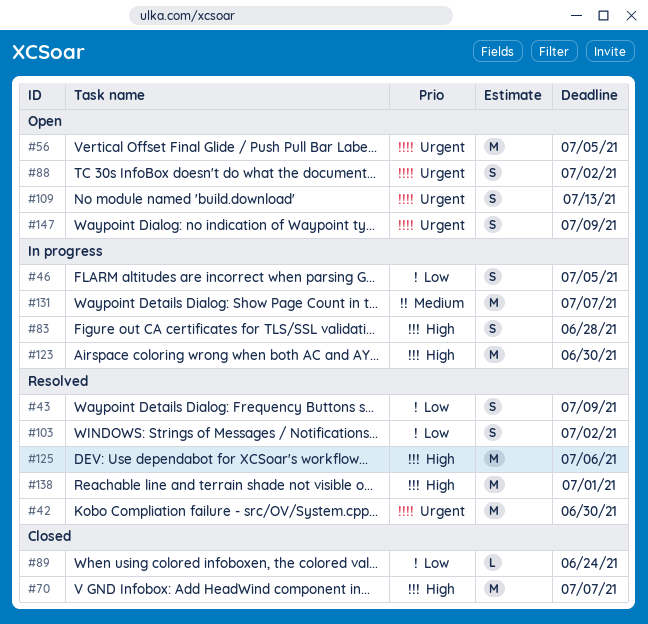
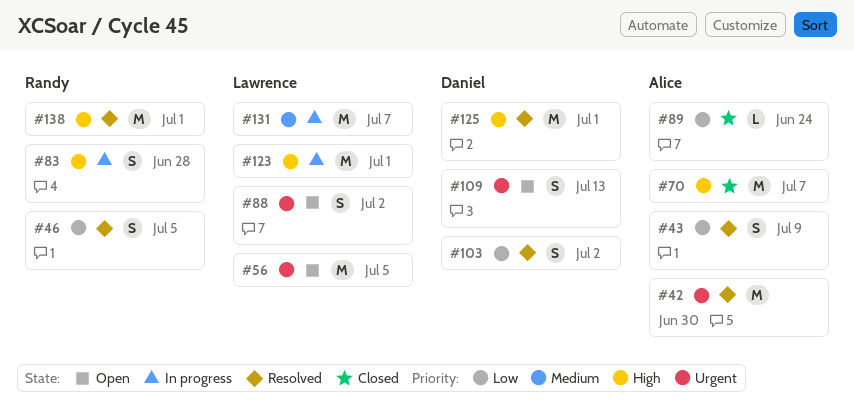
#46, status: In progress -> Resolved
#123, due: Jun 30 -> Jul 1
#125, due: Jul 6 -> Jul 1
#147: present -> none

